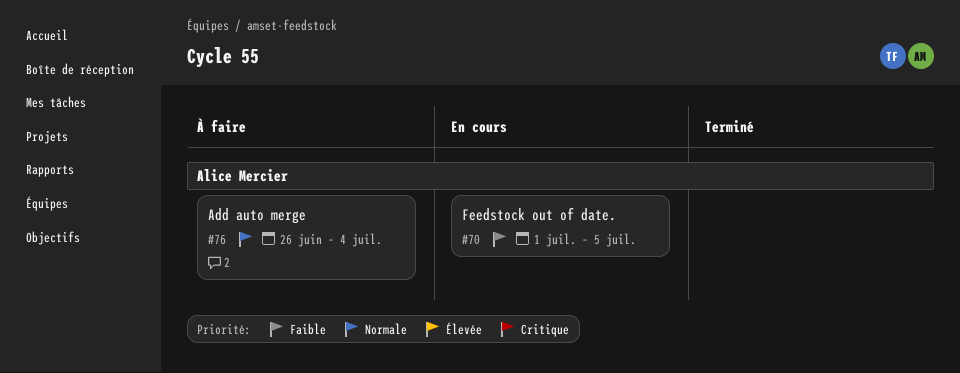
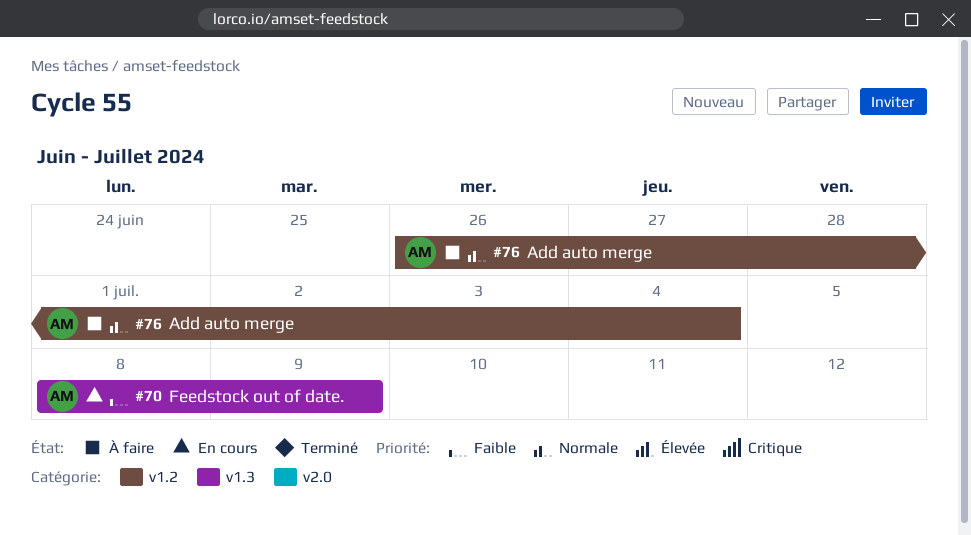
#70, start: Jul 1 -> Jul 8
#70, due: Jul 5 -> Jul 9

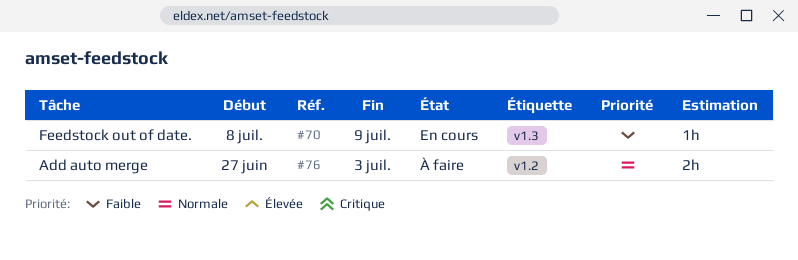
#76, start: Jun 26 -> Jun 27
#76, due: Jul 4 -> Jul 3

